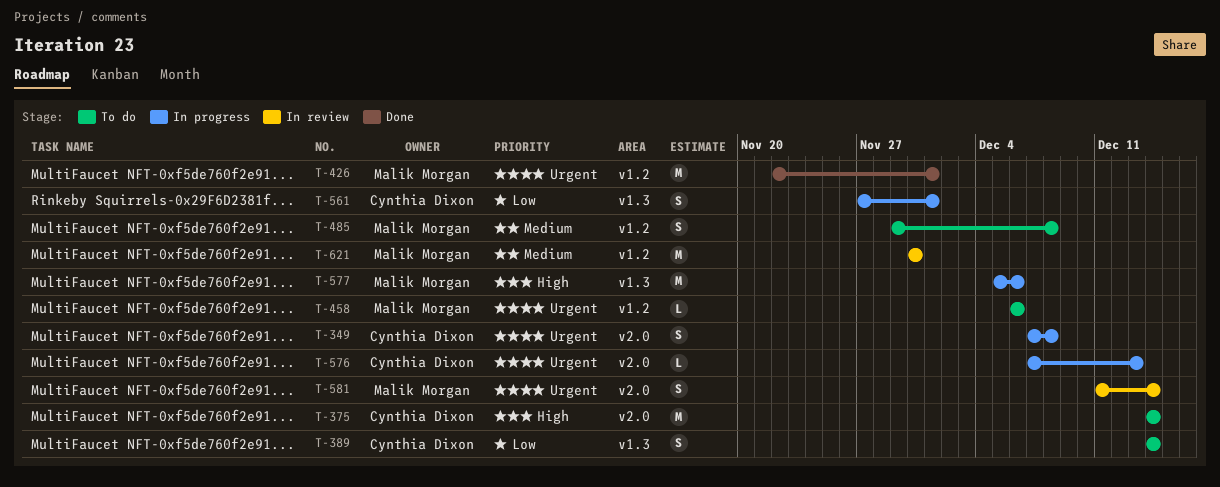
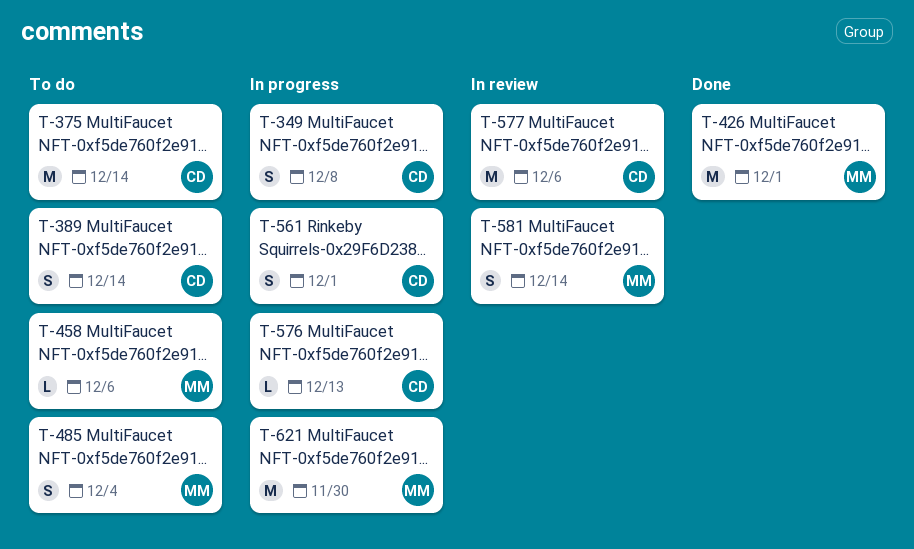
T-485, due: Dec 8 -> Dec 4
T-577, status: In progress -> In review
T-577, owner: Malik Morgan -> Cynthia Dixon
T-621, status: In review -> In progress

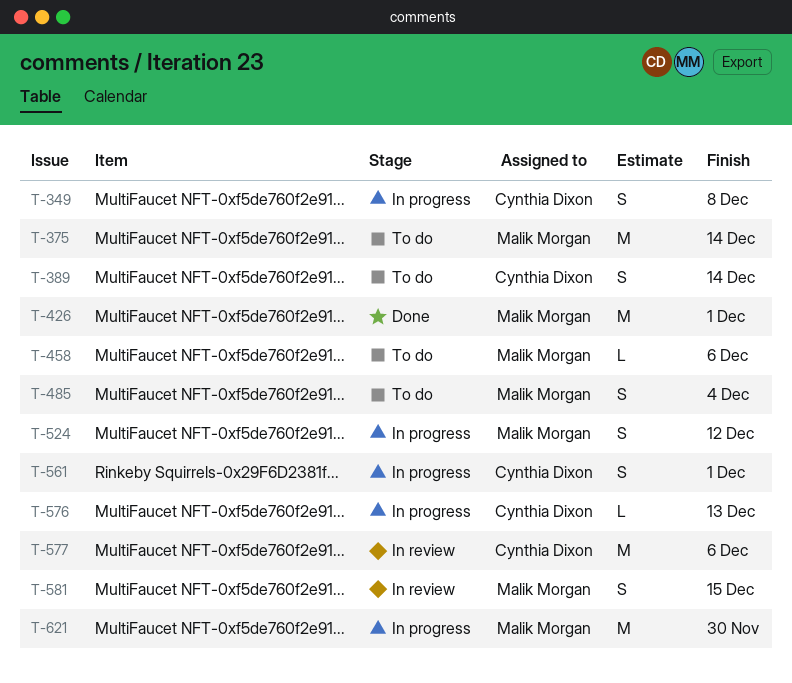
T-375, owner: Cynthia Dixon -> Malik Morgan
T-524: none -> present
T-581, due: Dec 14 -> Dec 15

